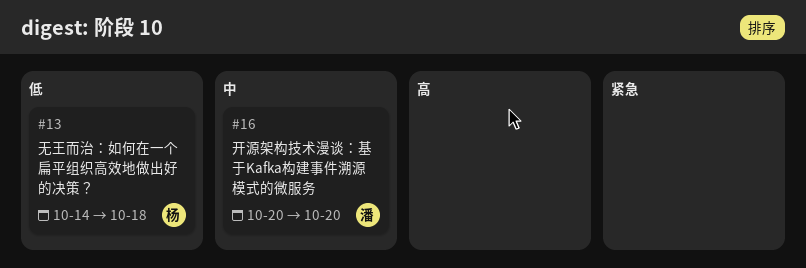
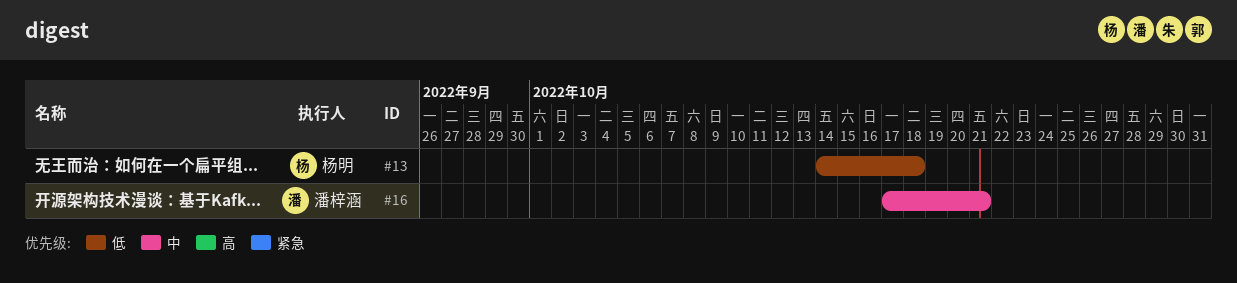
#16, start: Oct 20 -> Oct 17
#16, due: Oct 20 -> Oct 21

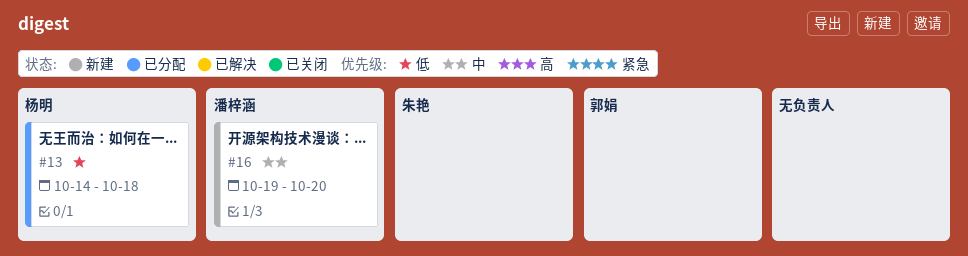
#16, start: Oct 17 -> Oct 19
#16, due: Oct 21 -> Oct 20

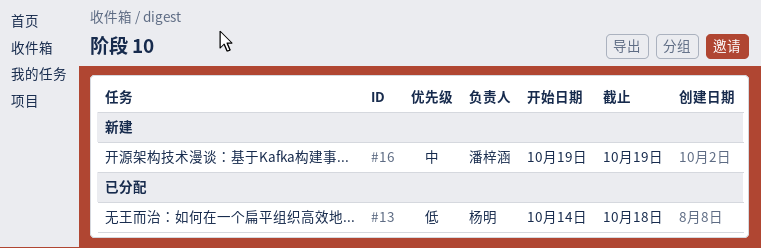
#16, due: Oct 20 -> Oct 19

